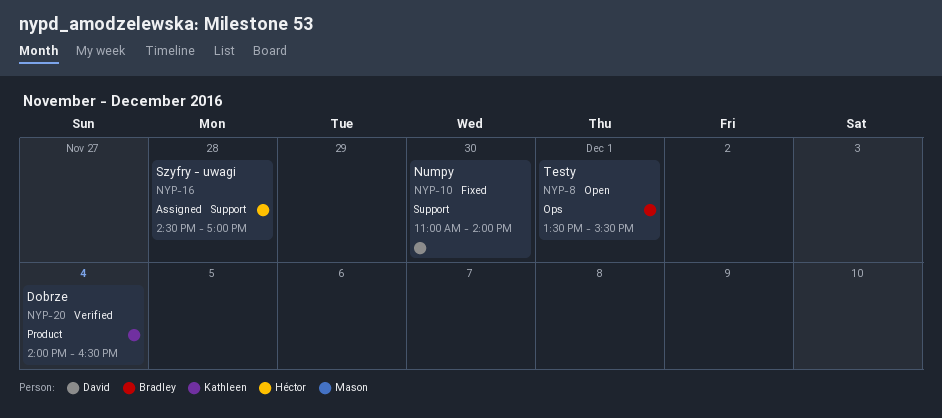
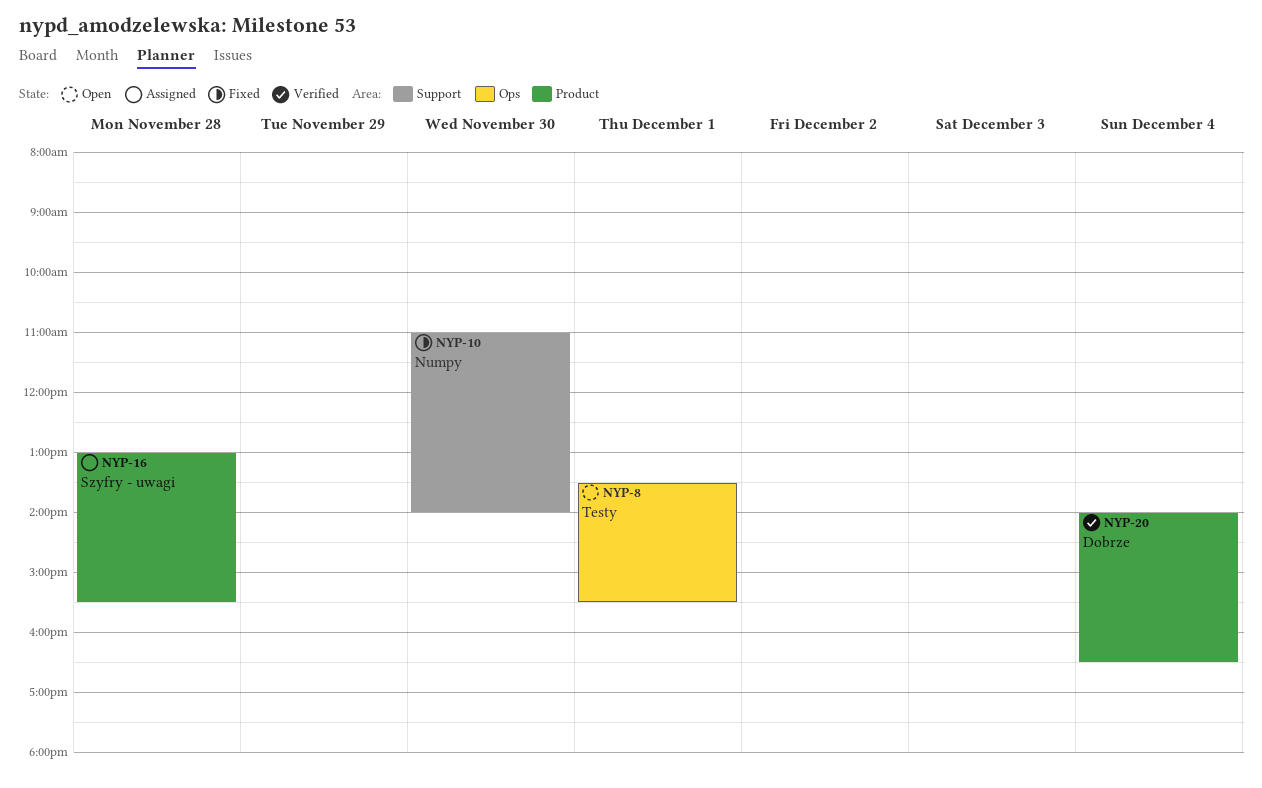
NYP-16, label: Support -> Product
NYP-16, begins: 14:30 -> 13:00
NYP-16, ends: 17:00 -> 15:30

